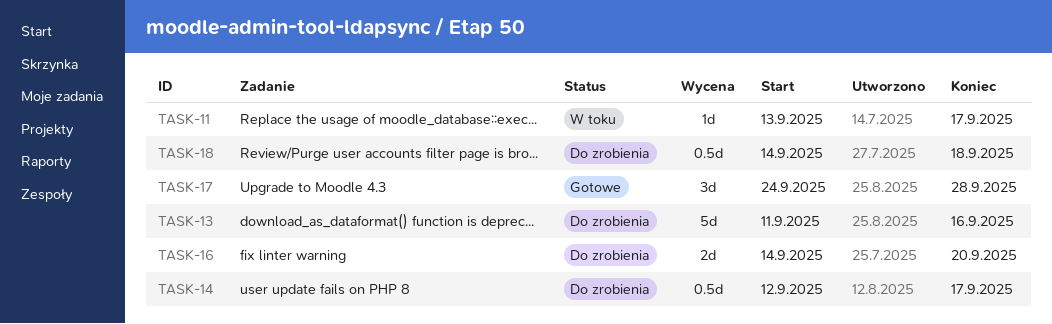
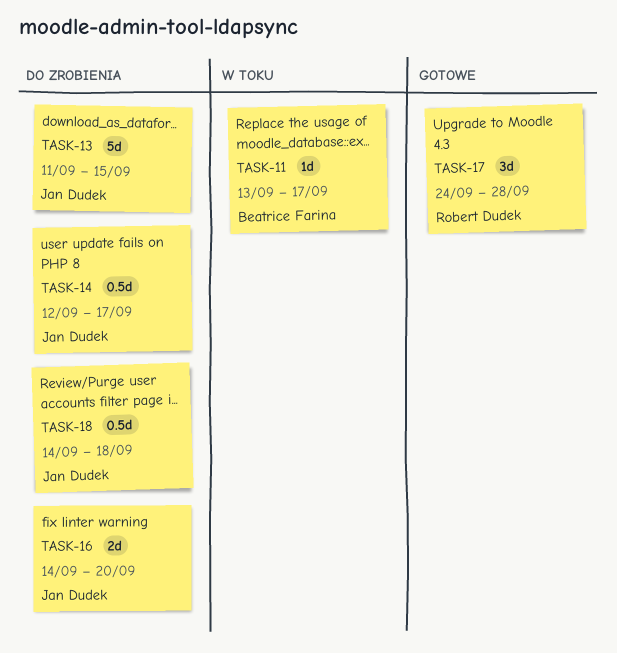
TASK-13, due: Sep 16 -> Sep 15

